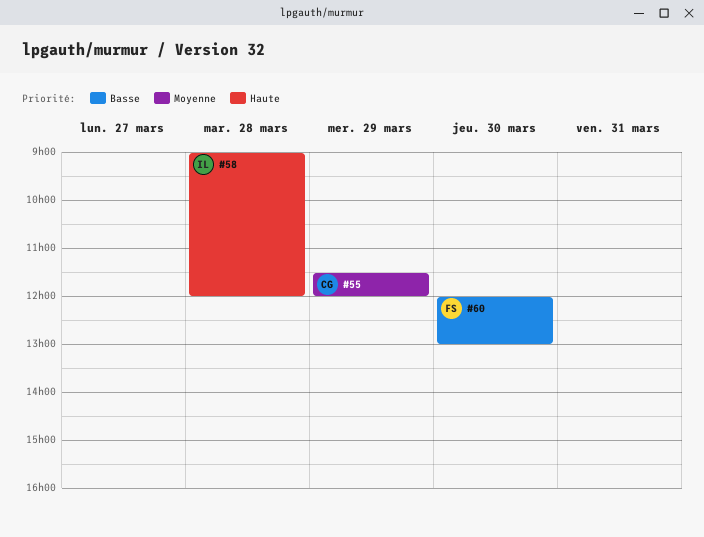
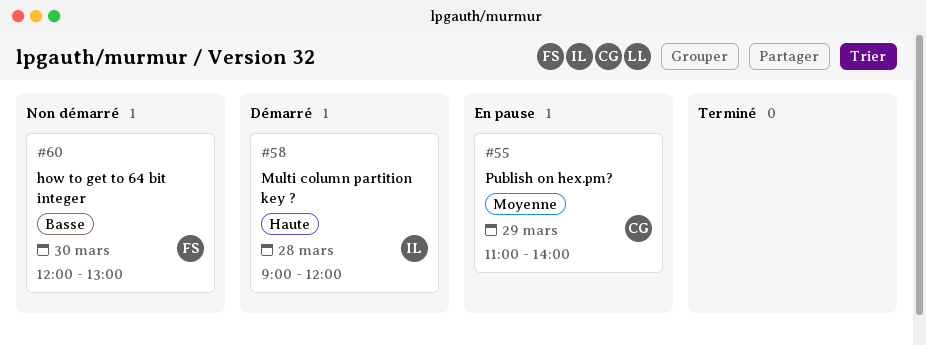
#55, begins: 11:30 -> 11:00
#55, ends: 12:00 -> 14:00

